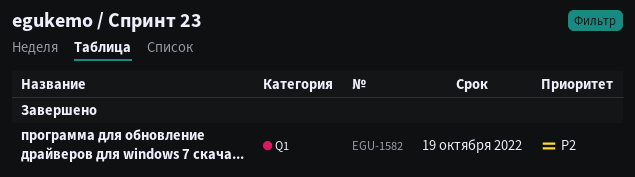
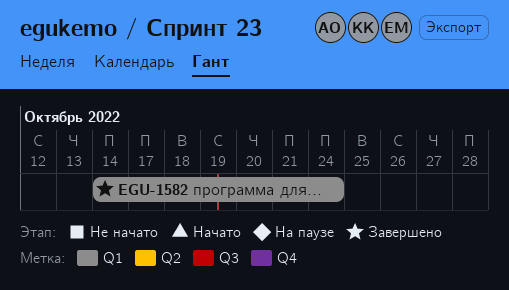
EGU-1582, due: Oct 19 -> Oct 24

